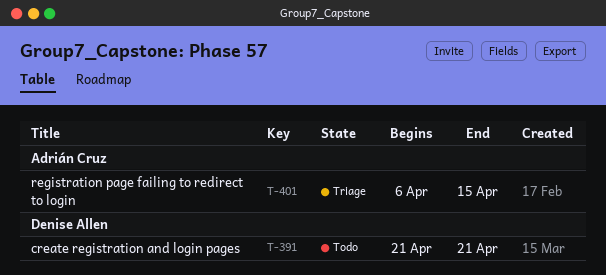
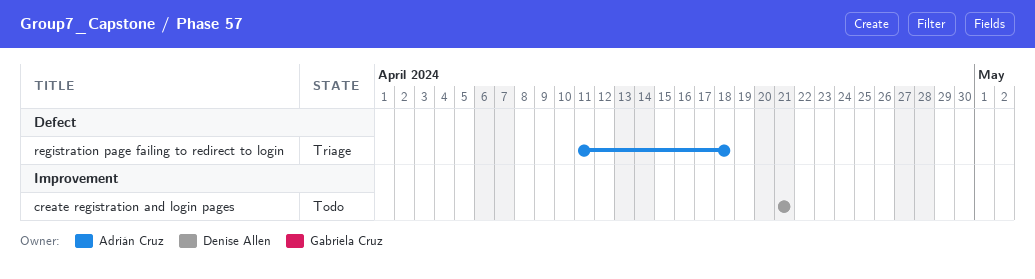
registration page failing to redirect to login, start: Apr 6 -> Apr 11
registration page failing to redirect to login, due: Apr 15 -> Apr 18

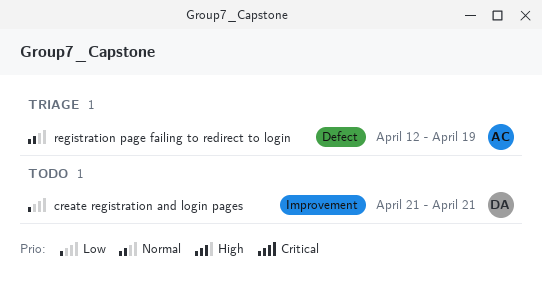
registration page failing to redirect to login, start: Apr 11 -> Apr 12
registration page failing to redirect to login, due: Apr 18 -> Apr 19

